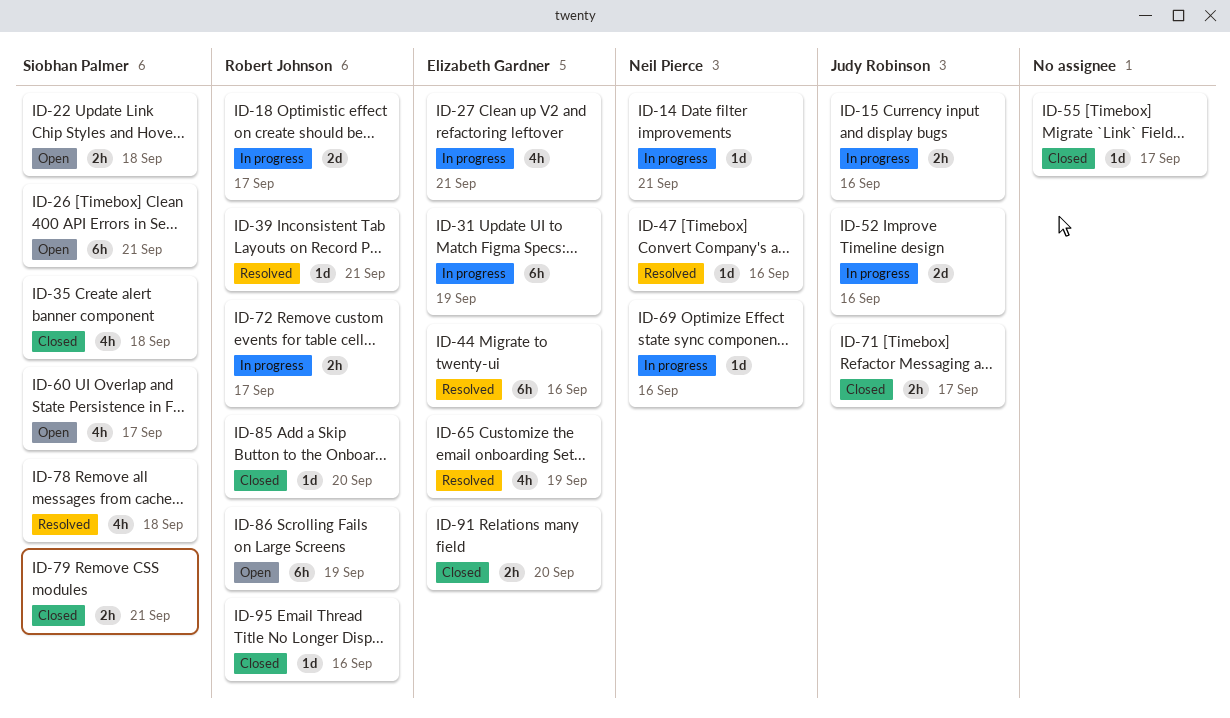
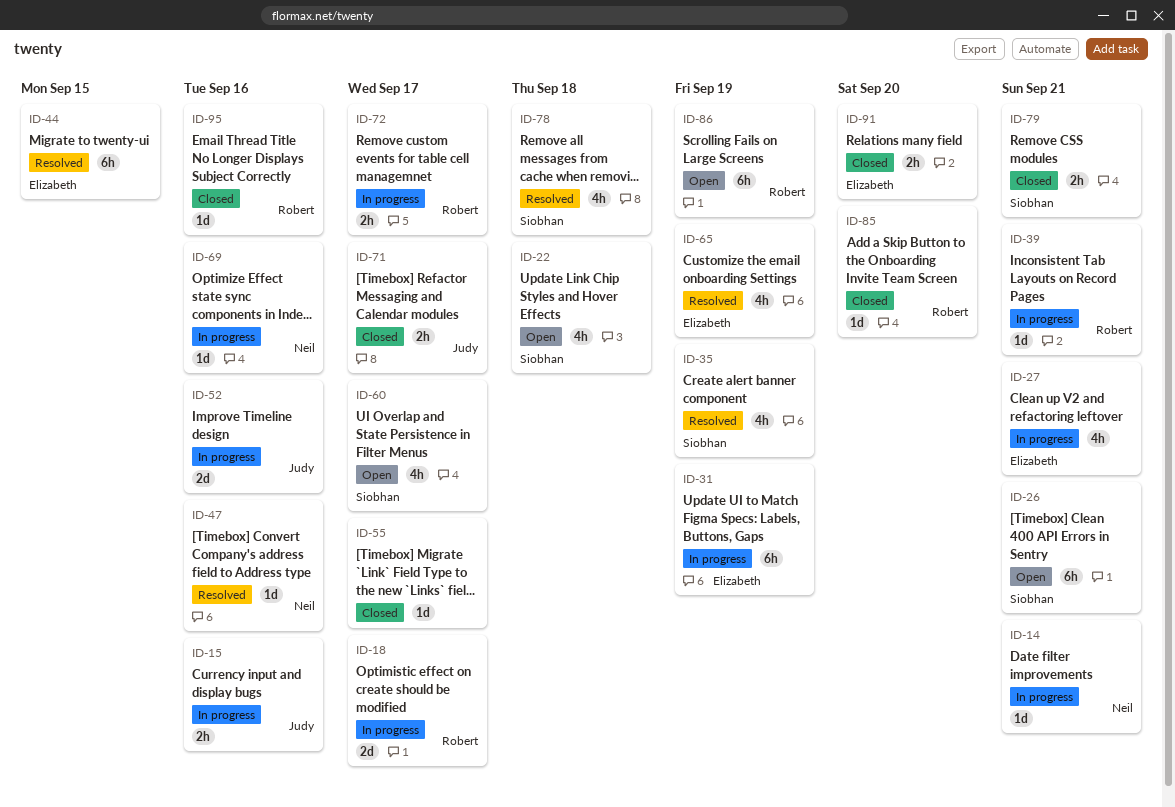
ID-22, estimate: 2h -> 4h
ID-35, status: Closed -> Resolved
ID-35, due: Sep 18 -> Sep 19
ID-39, status: Resolved -> In progress
ID-44, due: Sep 16 -> Sep 15

